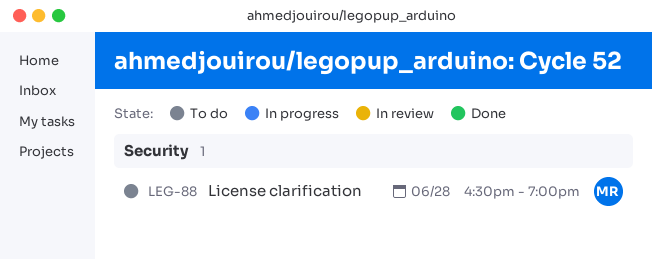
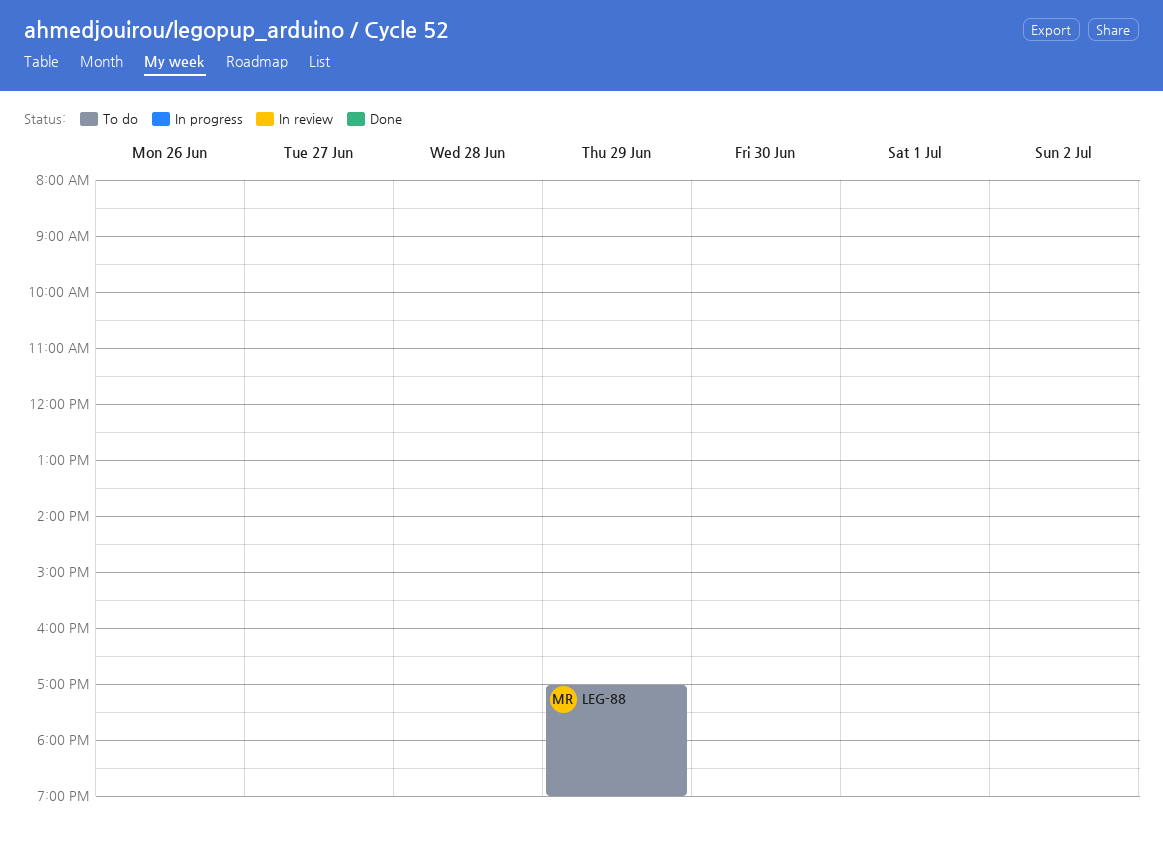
LEG-88, day: Jun 28 -> Jun 29
LEG-88, begins: 16:30 -> 17:00

